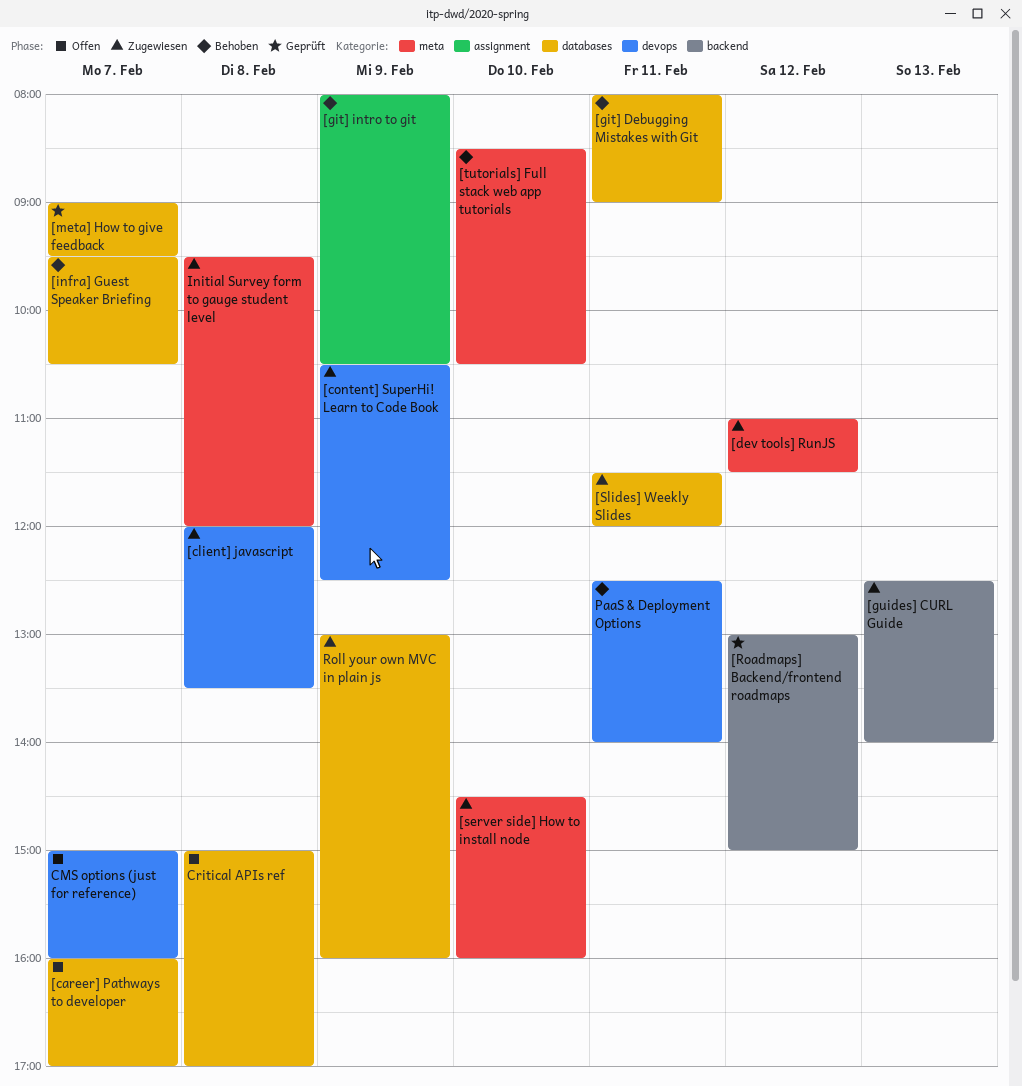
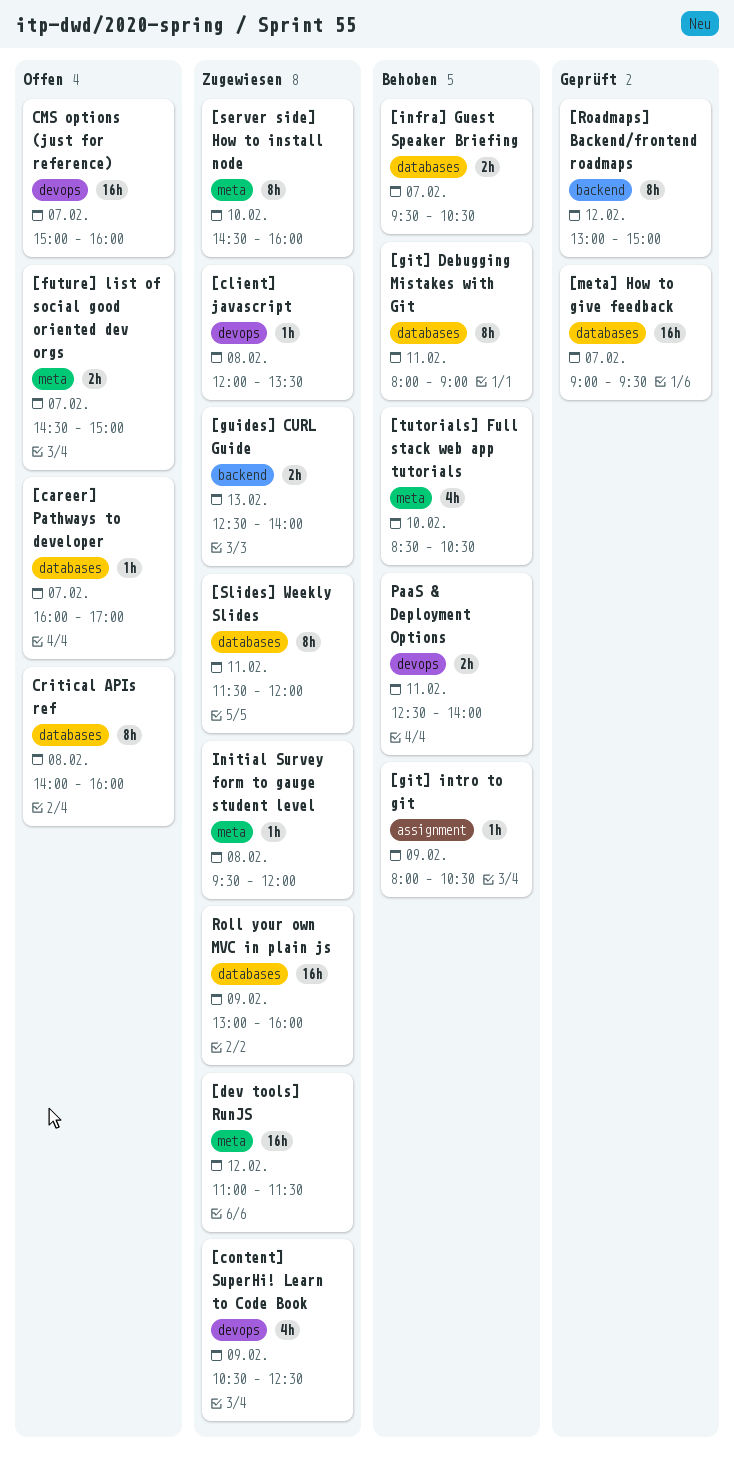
[future] list of social good oriented dev orgs: none -> present
Critical APIs ref, begins: 15:00 -> 14:00
Critical APIs ref, ends: 17:00 -> 16:00

